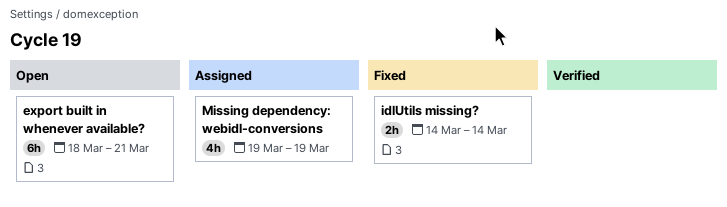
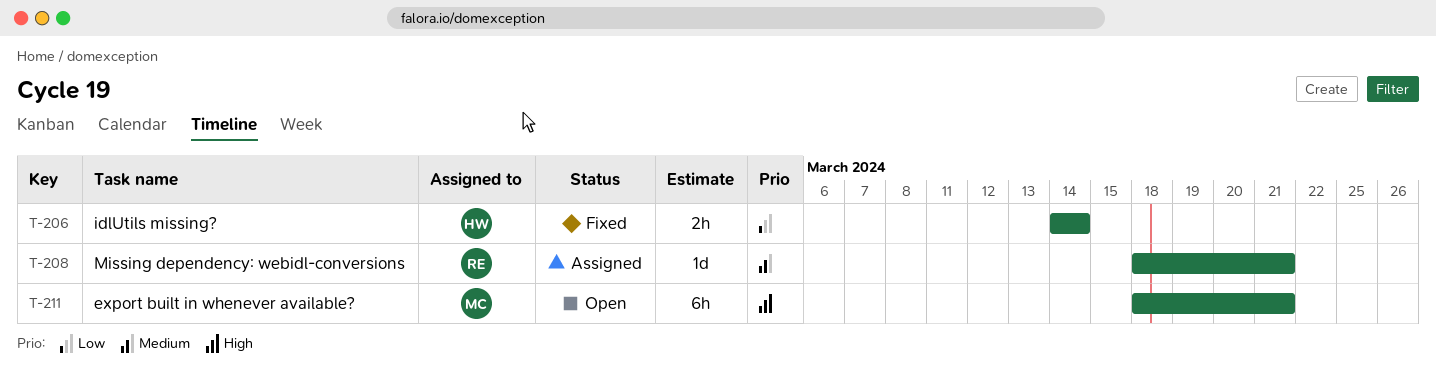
Missing dependency: webidl-conversions, estimate: 4h -> 1d
Missing dependency: webidl-conversions, start: Mar 19 -> Mar 18
Missing dependency: webidl-conversions, due: Mar 19 -> Mar 21

